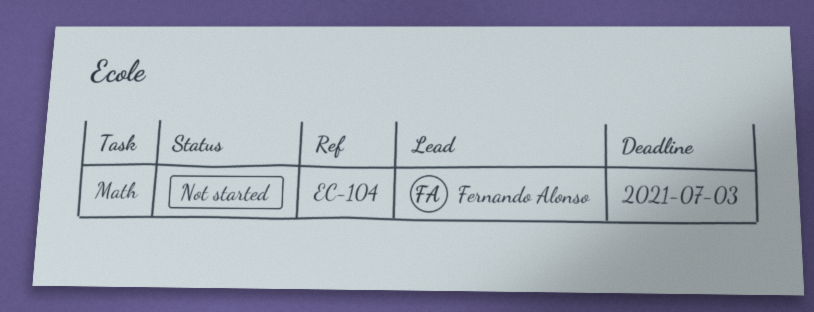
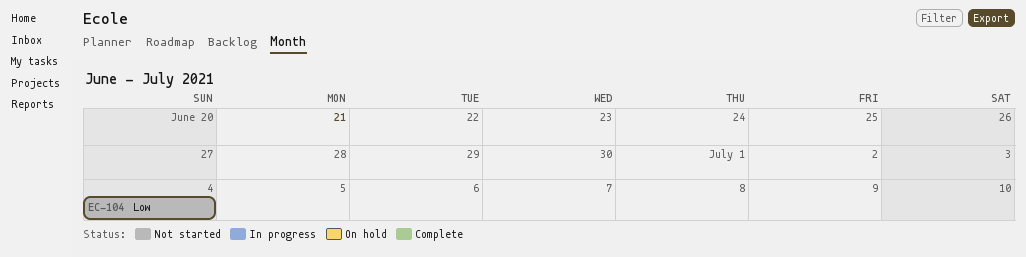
EC-104, due: Jul 3 -> Jul 4

